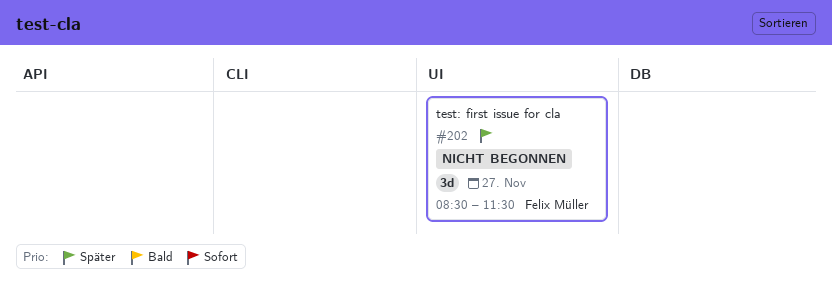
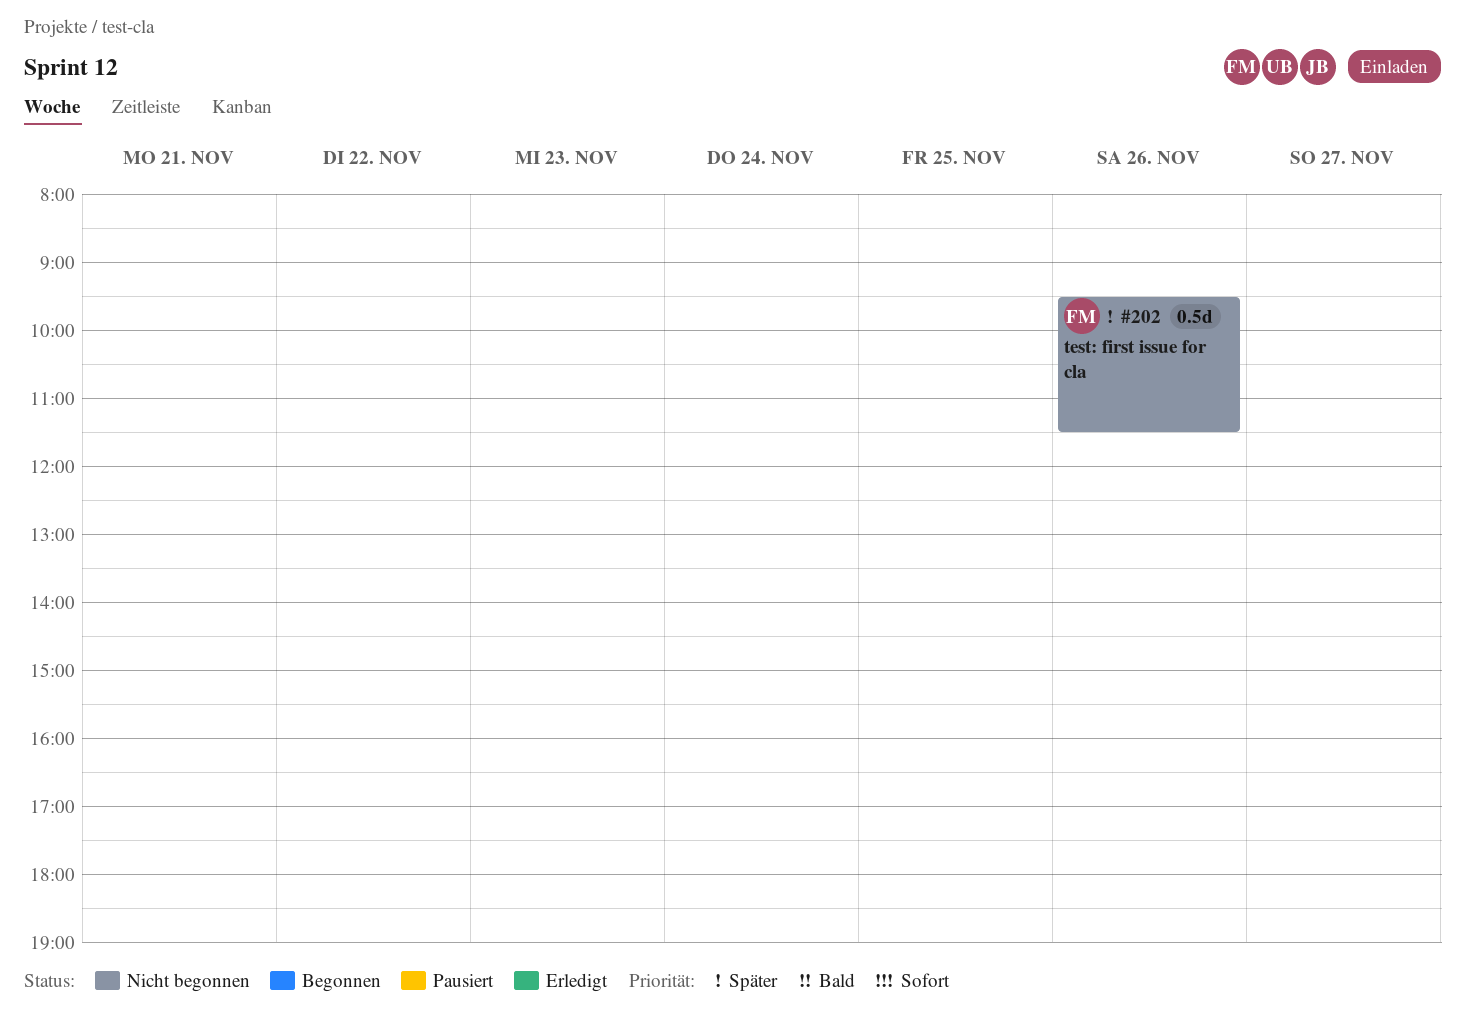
#202, estimate: 3d -> 0.5d
#202, day: Nov 27 -> Nov 26
#202, begins: 08:30 -> 09:30

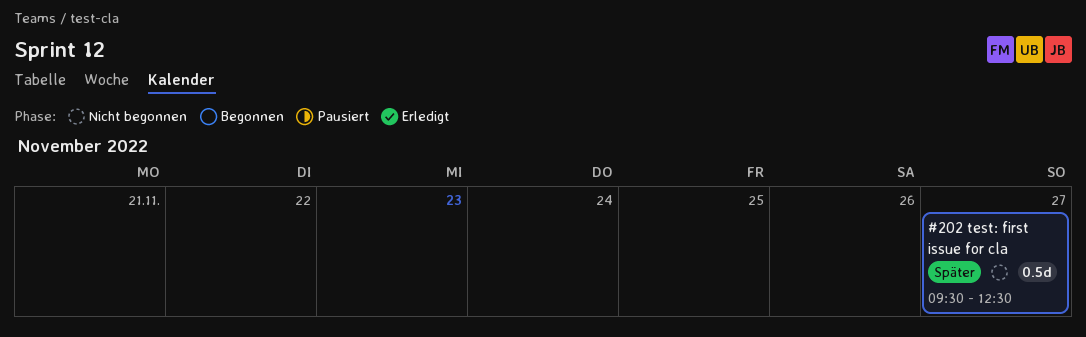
#202, day: Nov 26 -> Nov 27
#202, ends: 11:30 -> 12:30

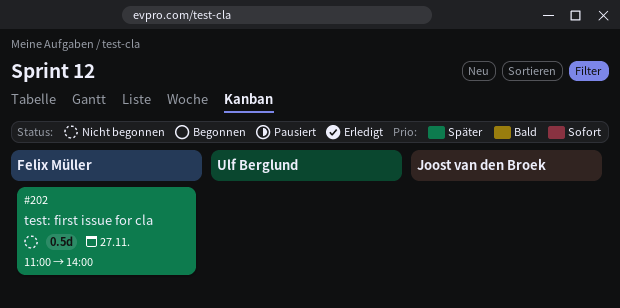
#202, begins: 09:30 -> 11:00
#202, ends: 12:30 -> 14:00

